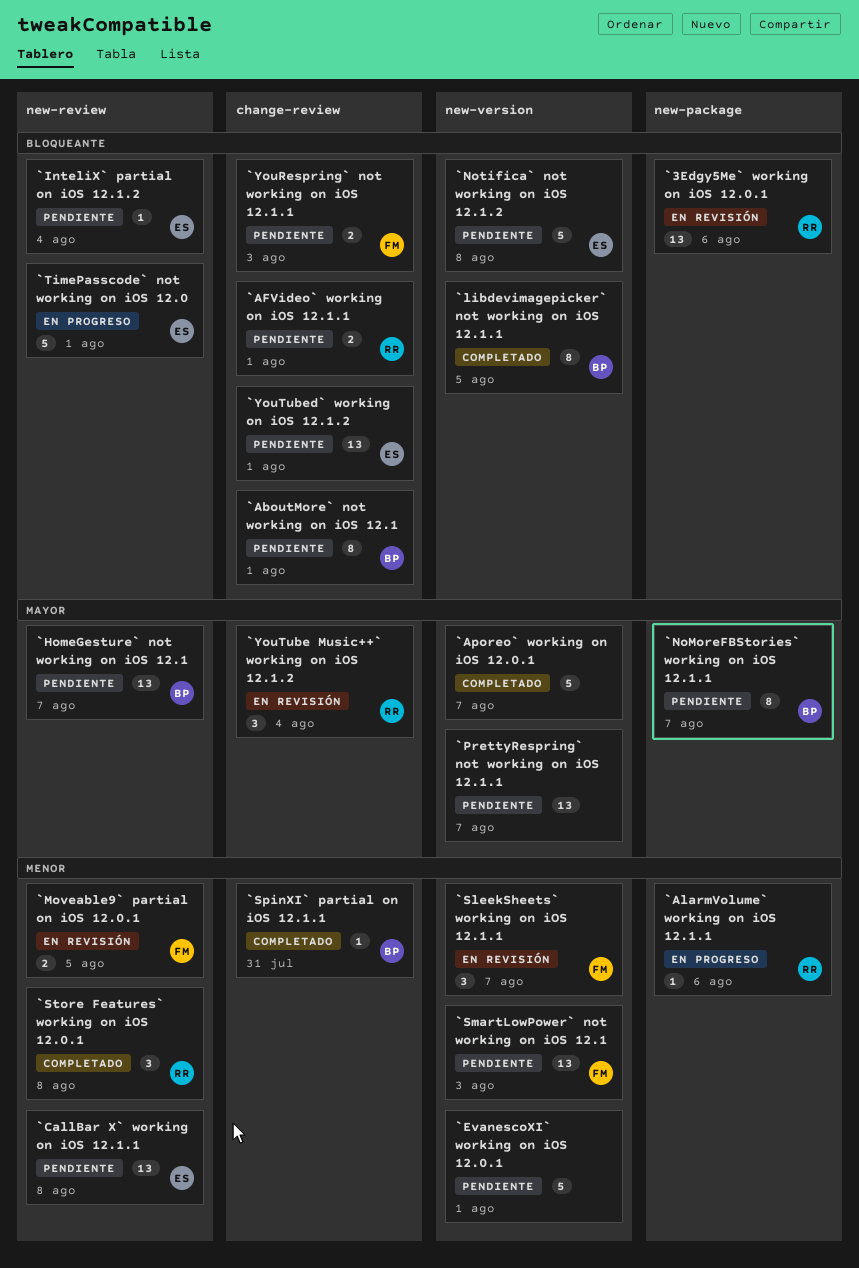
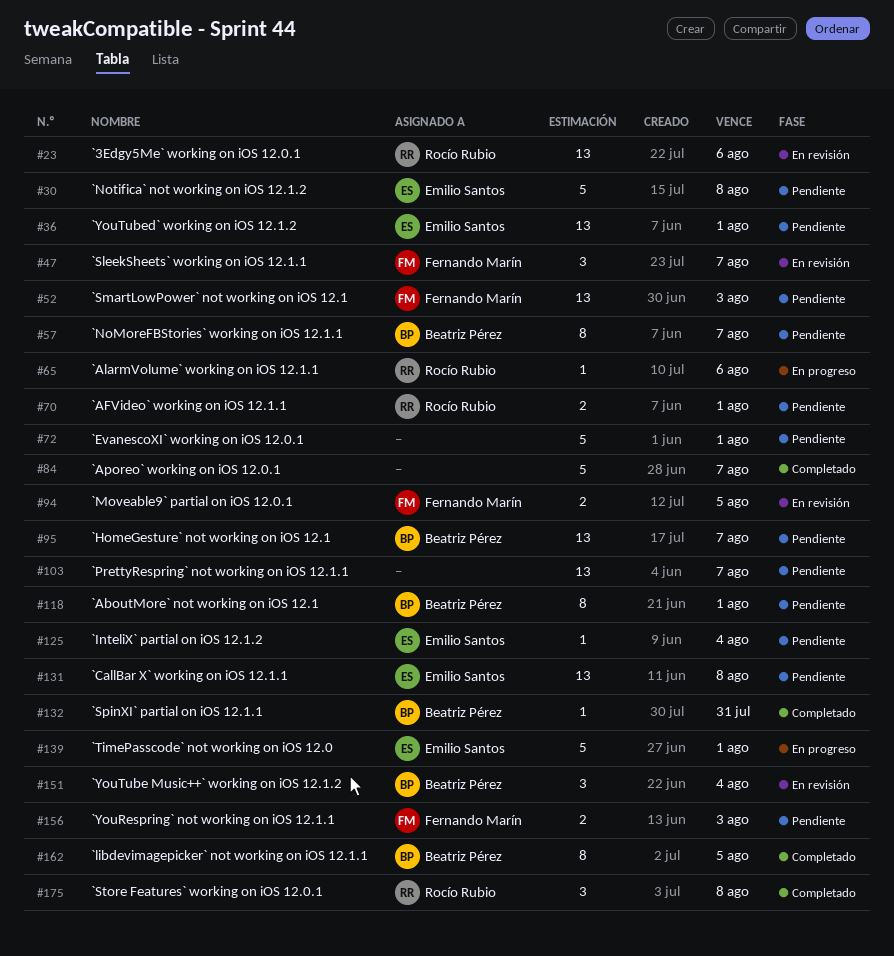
`YouTube Music++` working on iOS 12.1.2, owner: Rocío Rubio -> Beatriz Pérez

